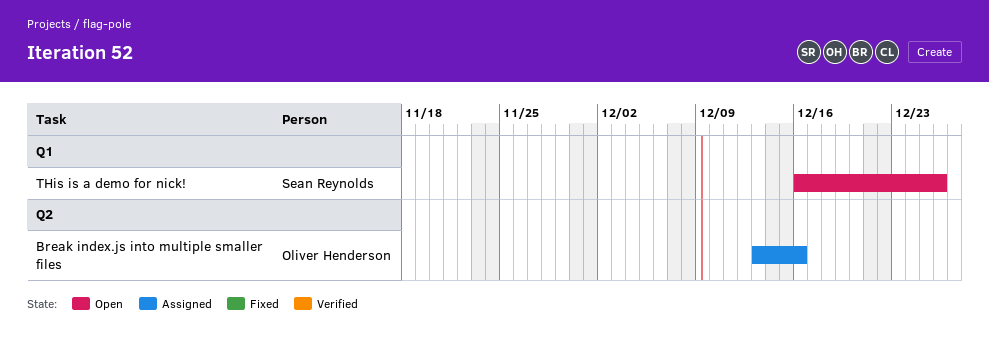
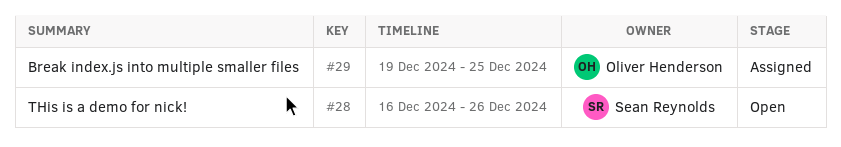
Break index.js into multiple smaller files, start: Dec 13 -> Dec 19
Break index.js into multiple smaller files, due: Dec 16 -> Dec 25

